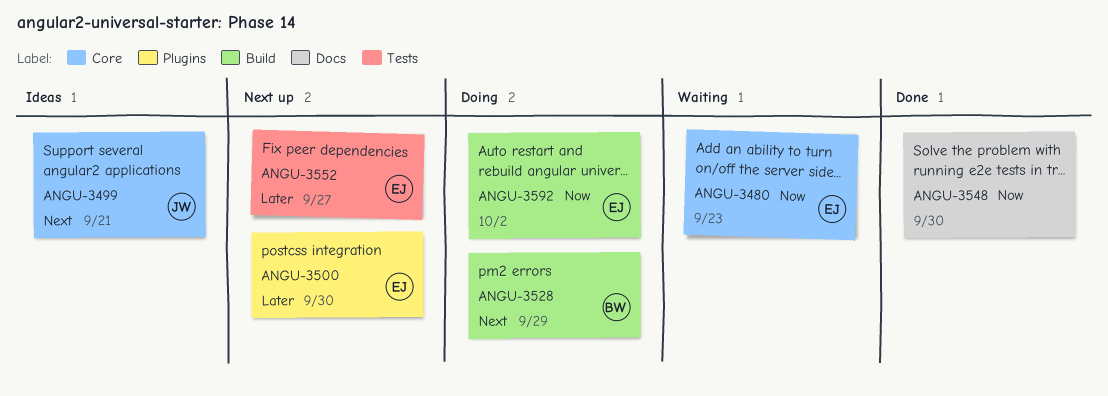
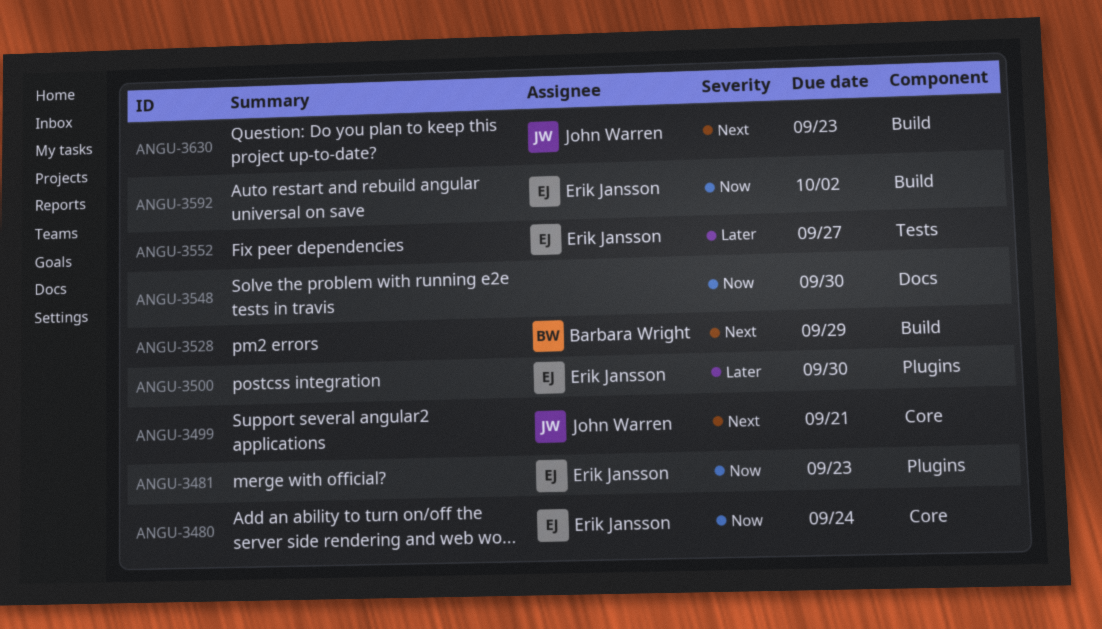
ANGU-3480, due: Sep 23 -> Sep 24
ANGU-3481: none -> present
ANGU-3630: none -> present

